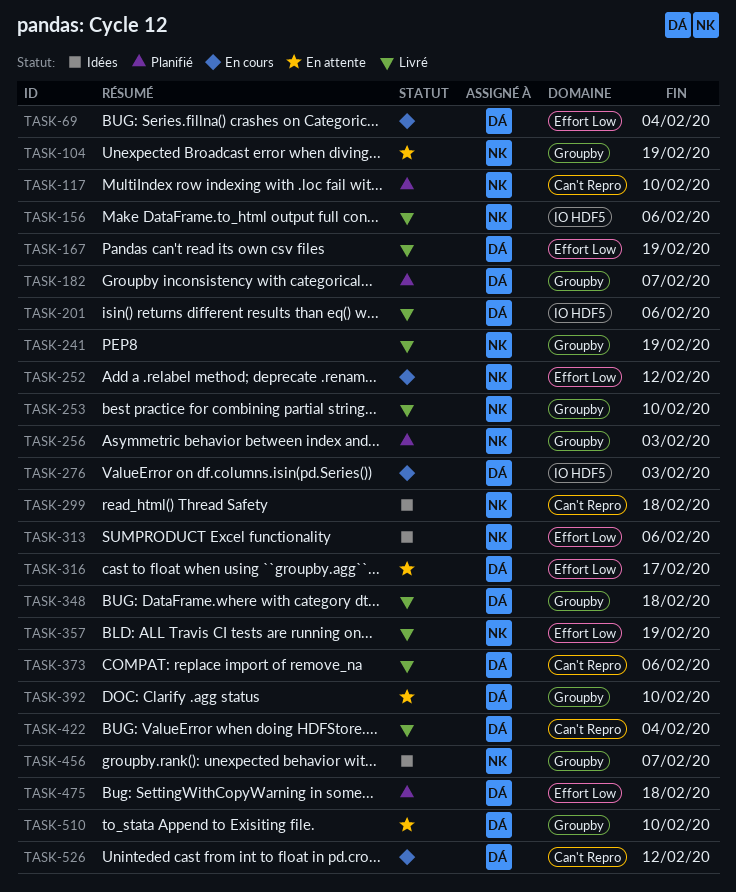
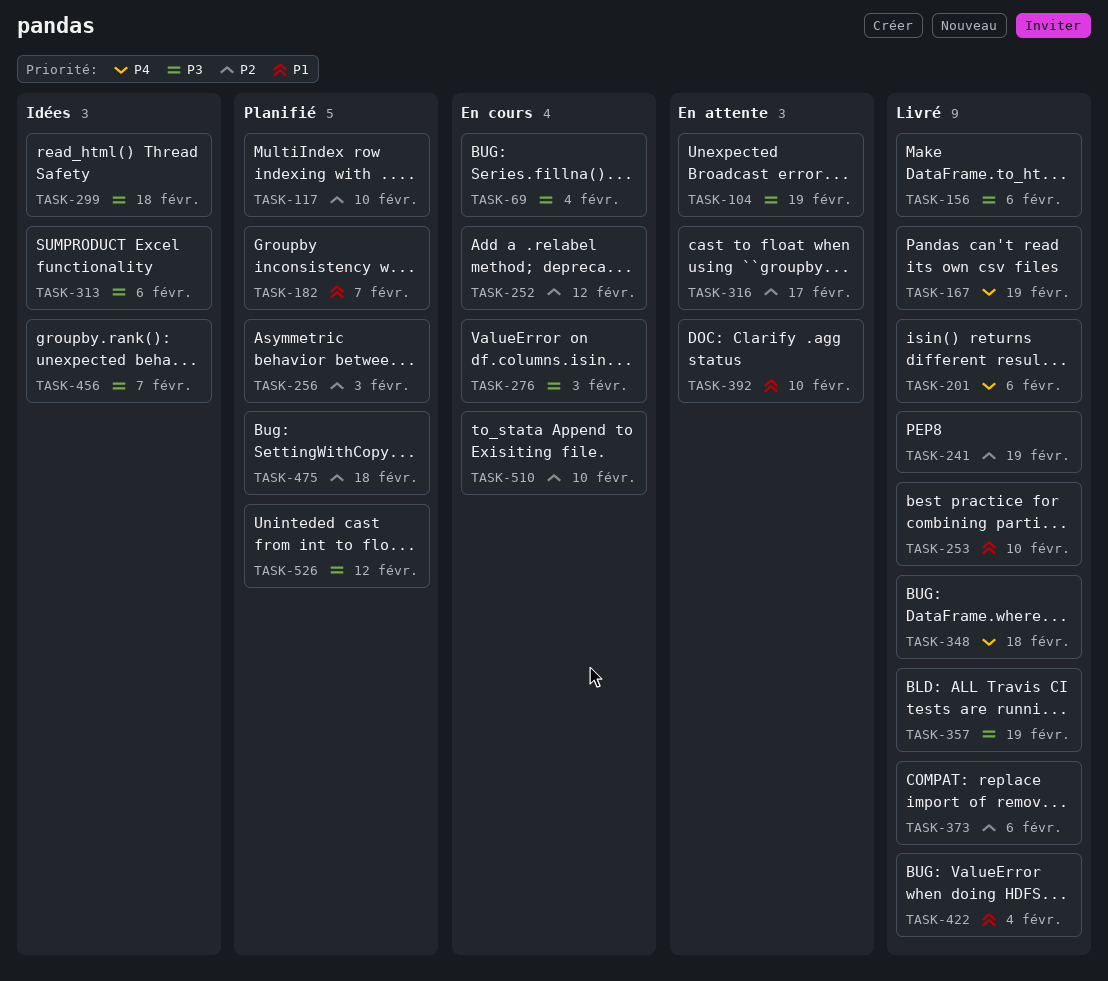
TASK-510, status: En attente -> En cours
TASK-526, status: En cours -> Planifié

